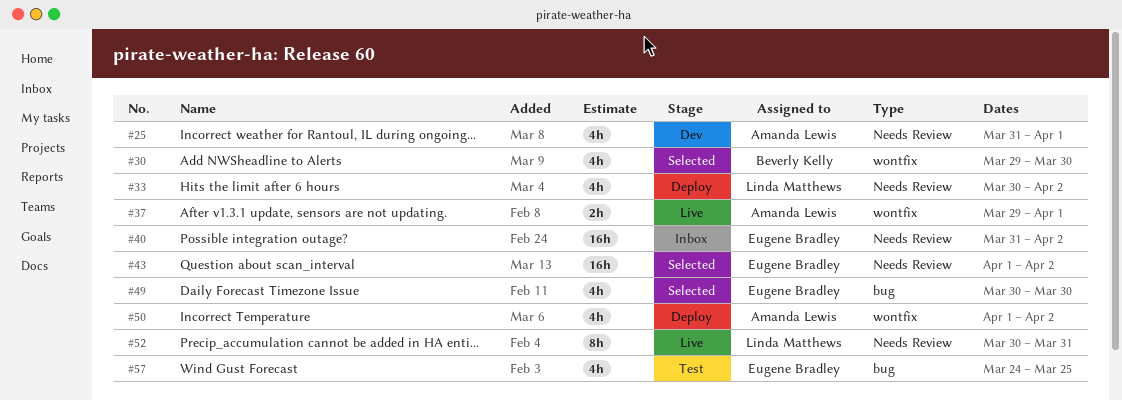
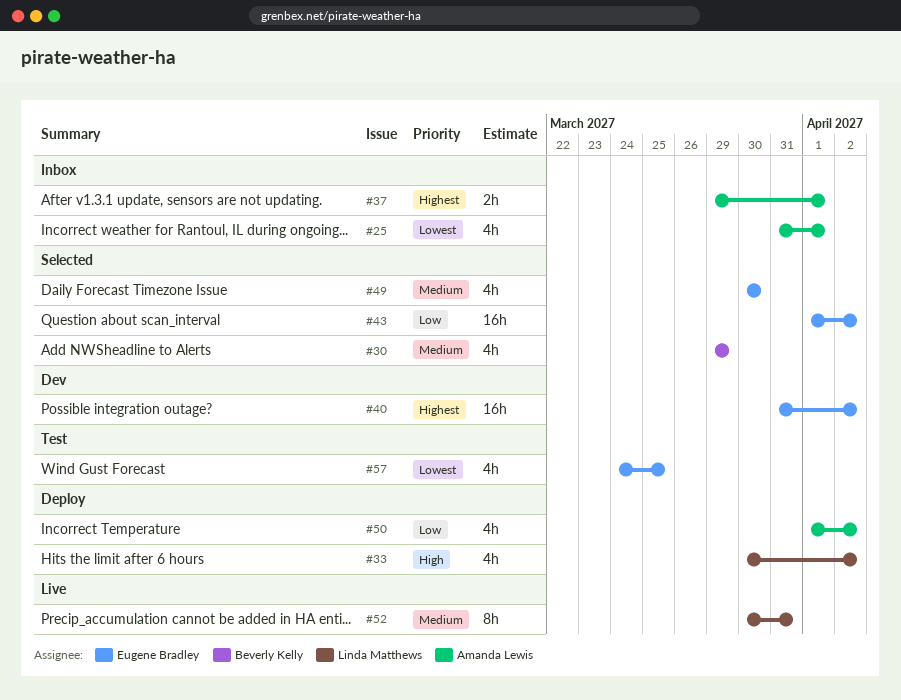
#25, status: Dev -> Inbox
#30, due: Mar 30 -> Mar 29
#37, status: Live -> Inbox
#40, status: Inbox -> Dev

